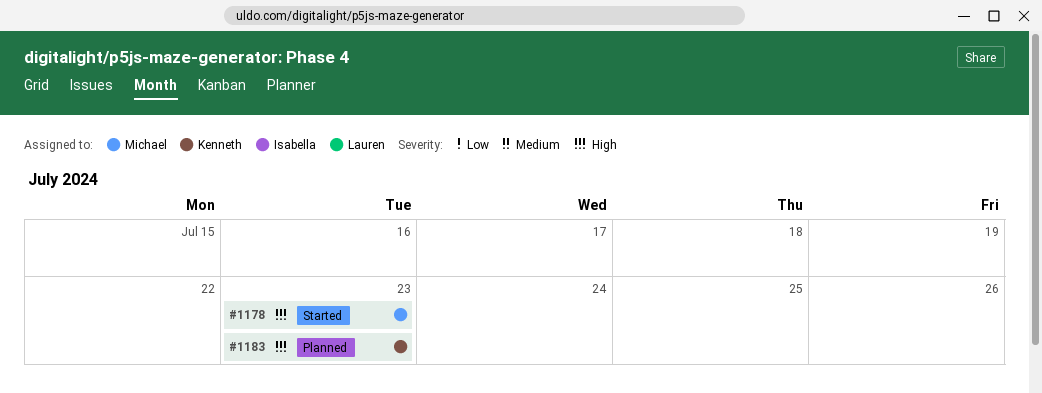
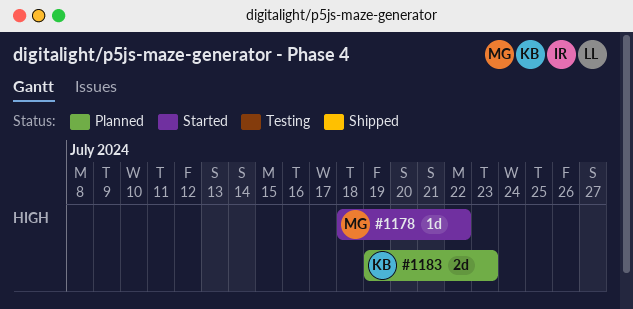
#1178, due: Jul 23 -> Jul 22

